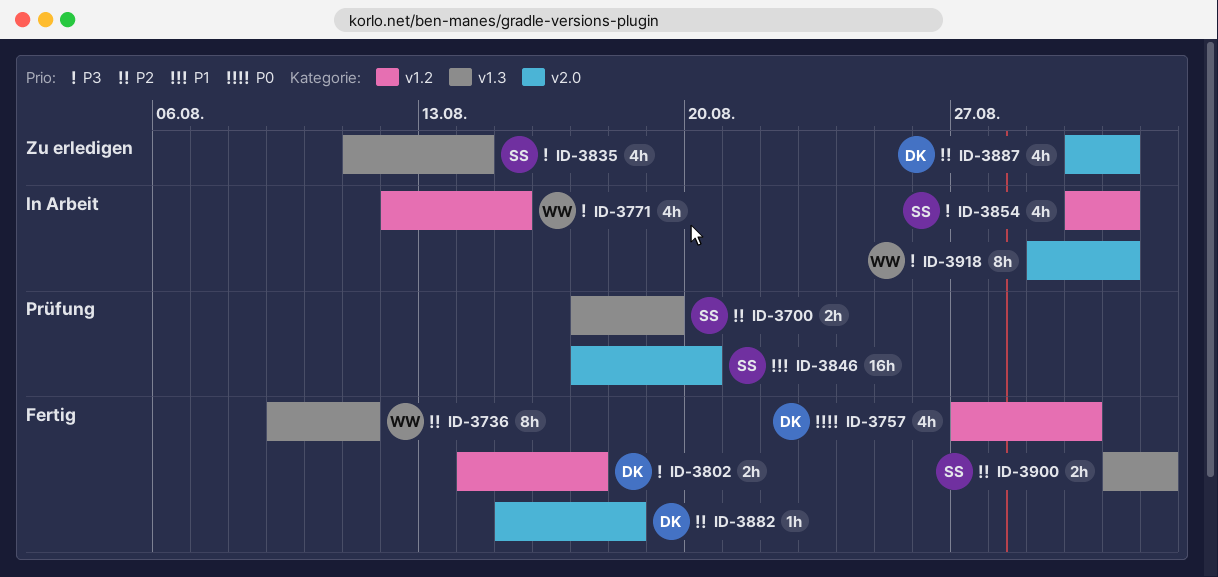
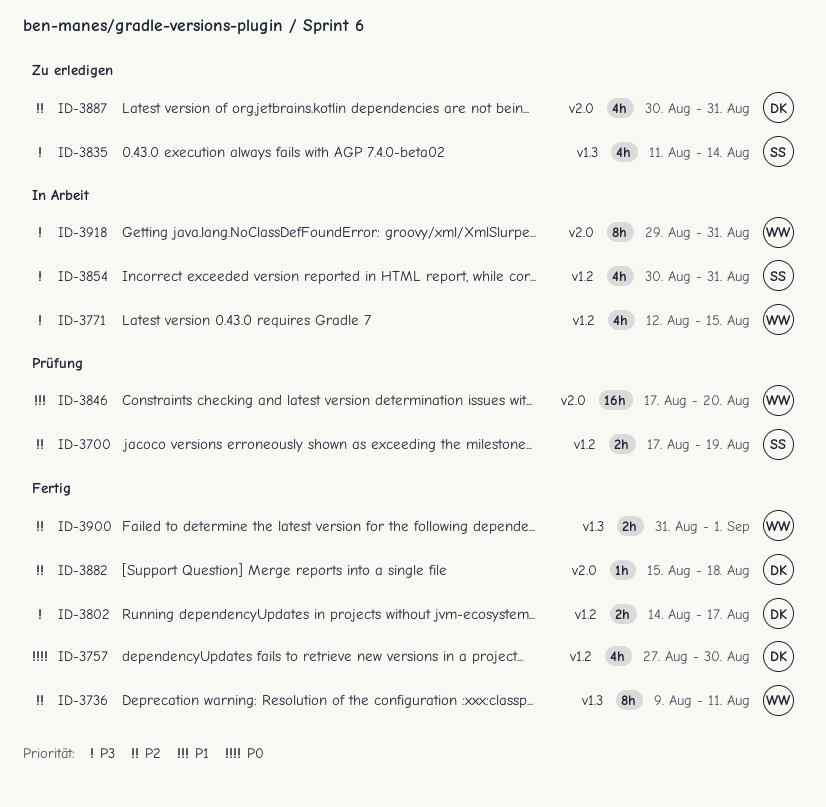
ID-3700, label: v1.3 -> v1.2
ID-3846, owner: SS -> WW
ID-3900, owner: SS -> WW

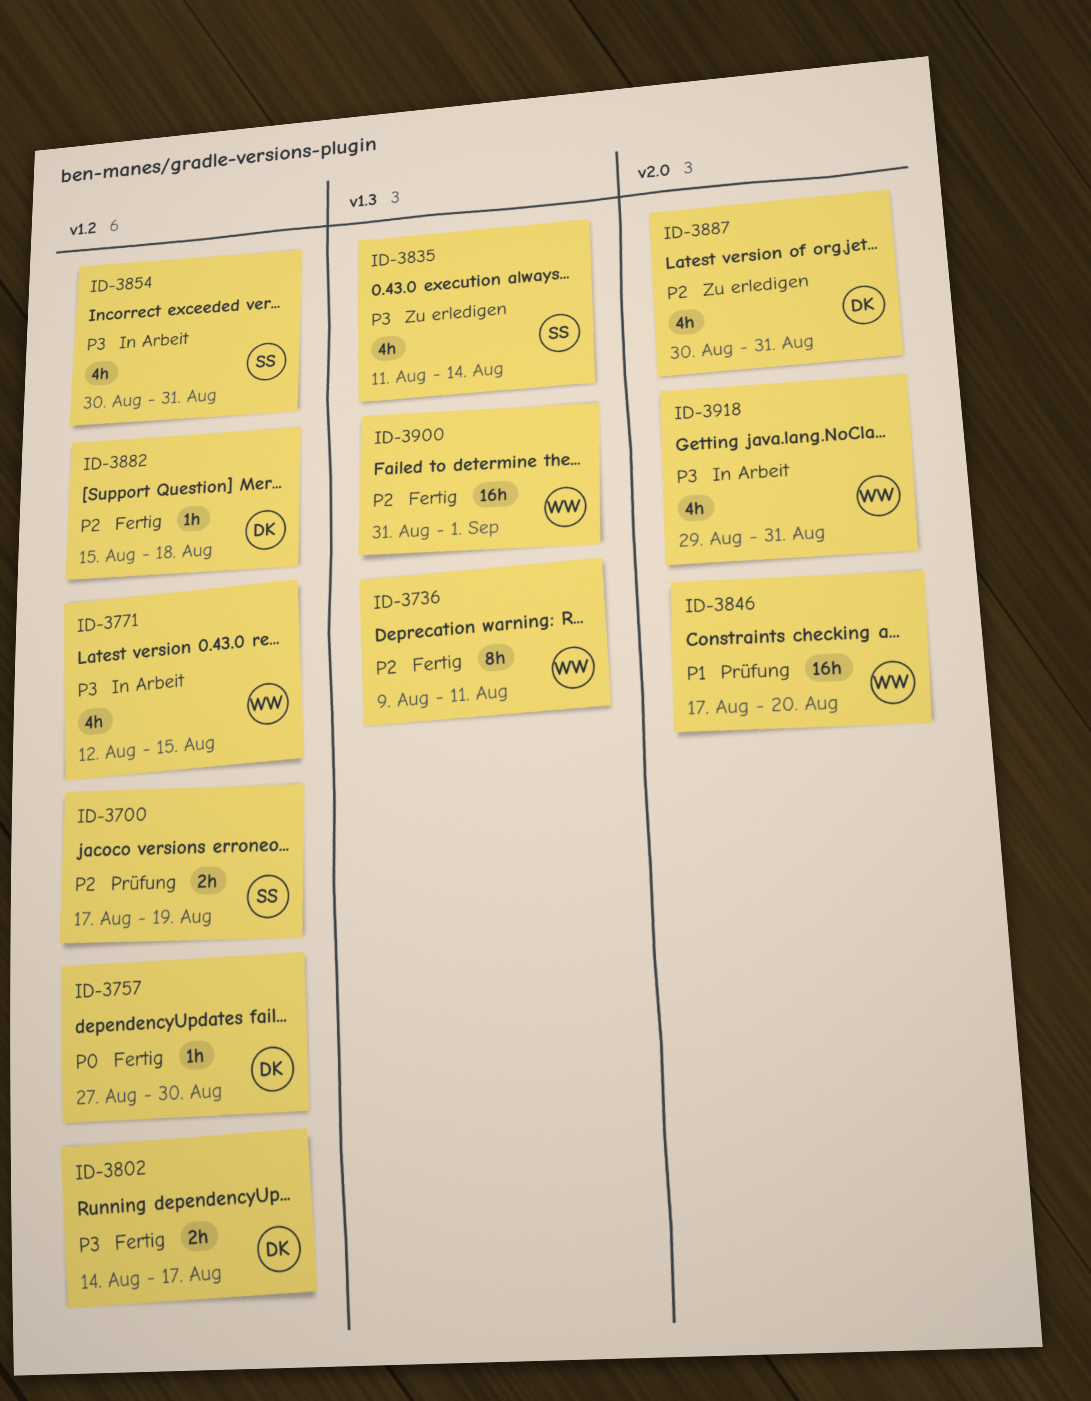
ID-3757, estimate: 4h -> 1h
ID-3882, label: v2.0 -> v1.2
ID-3900, estimate: 2h -> 16h
ID-3918, estimate: 8h -> 4h

